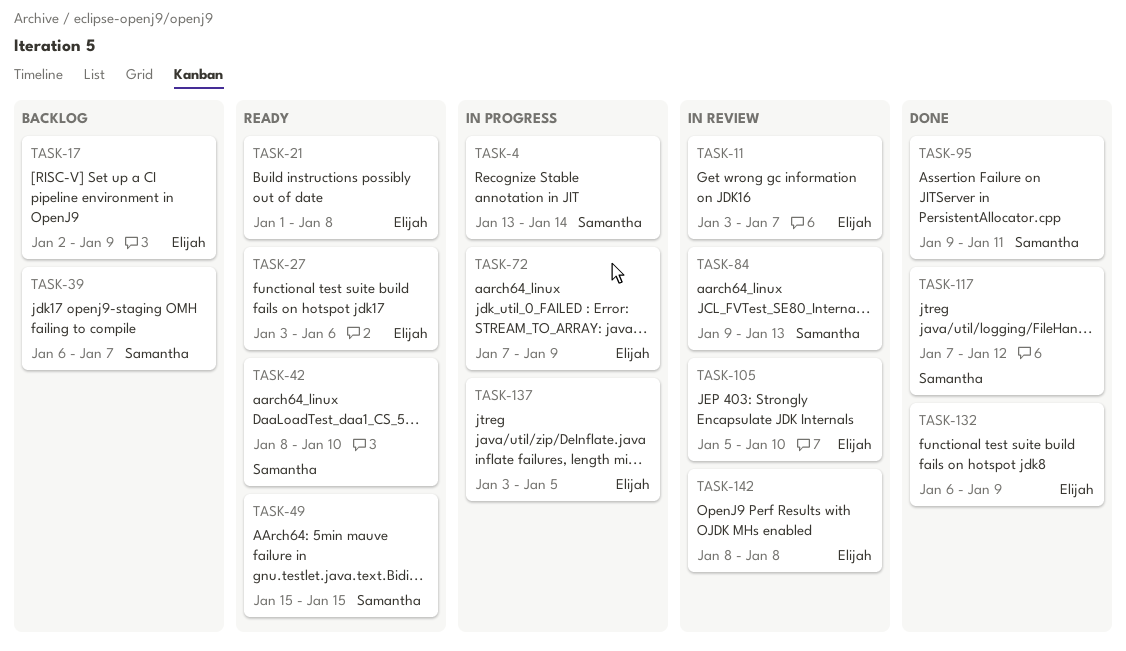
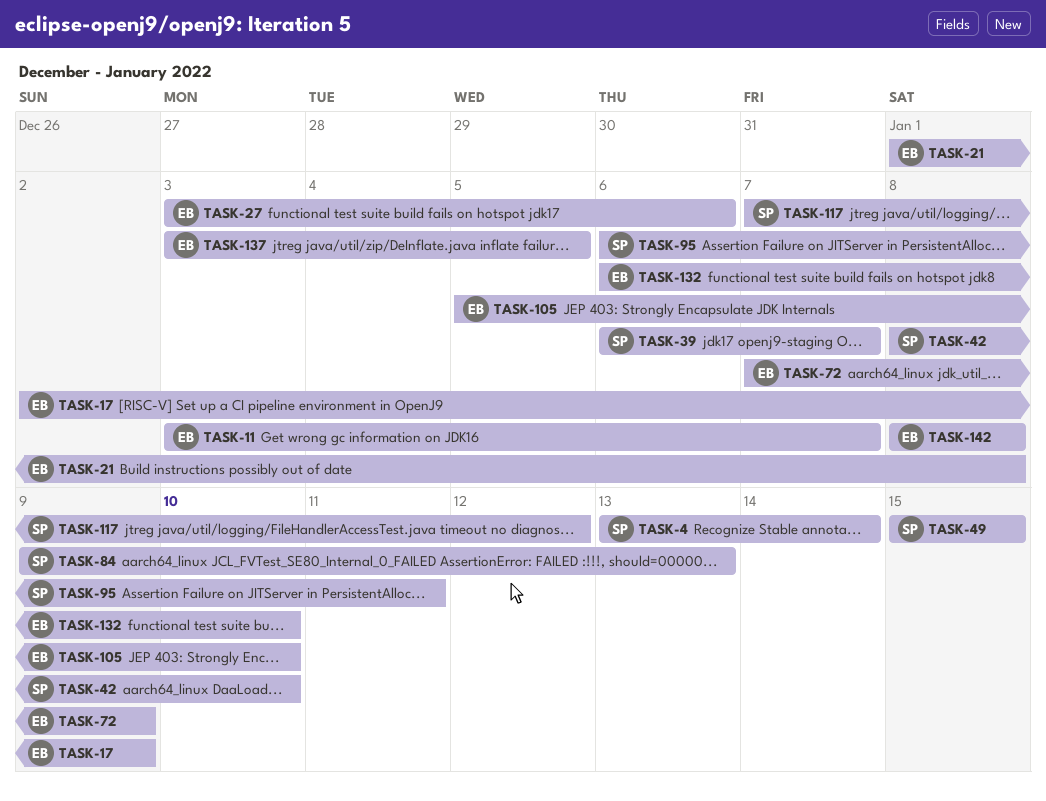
TASK-95, start: Jan 9 -> Jan 6
TASK-132, due: Jan 9 -> Jan 10

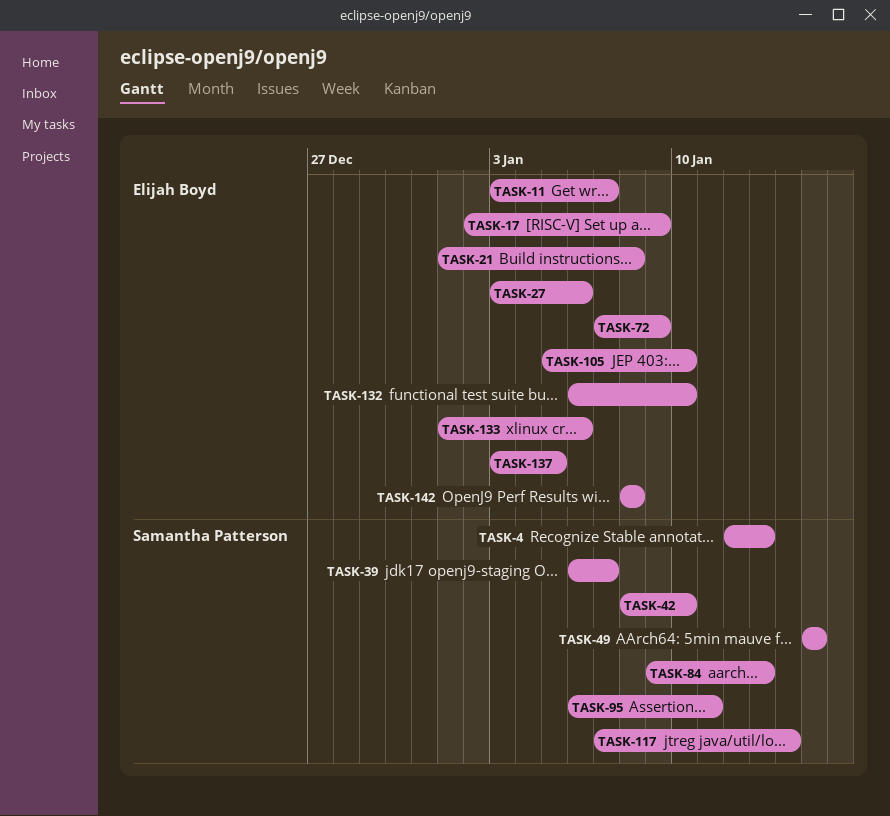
TASK-4, start: Jan 13 -> Jan 12
TASK-4, due: Jan 14 -> Jan 13
TASK-117, due: Jan 12 -> Jan 14
TASK-133: none -> present

